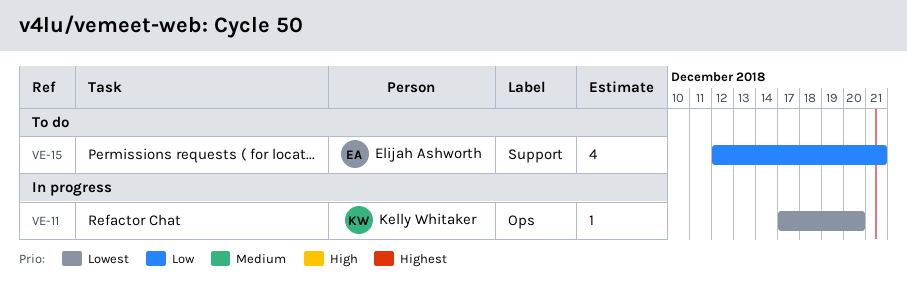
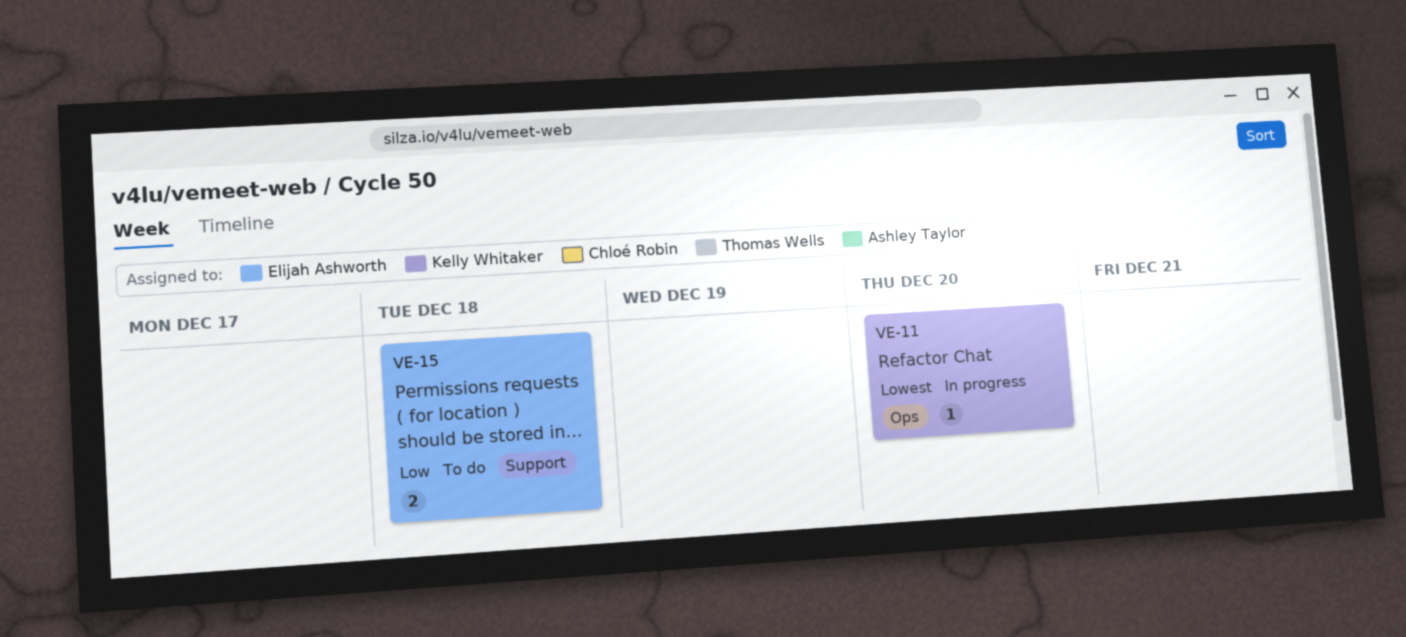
VE-15, estimate: 4 -> 2
VE-15, due: Dec 21 -> Dec 18

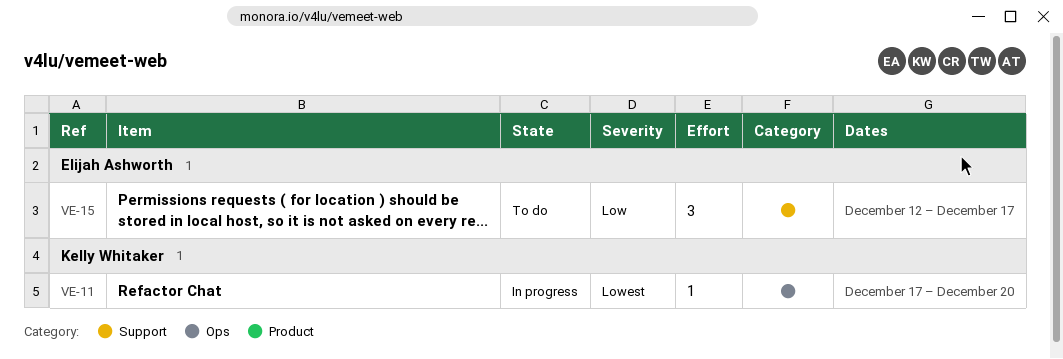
VE-15, estimate: 2 -> 3
VE-15, due: Dec 18 -> Dec 17

